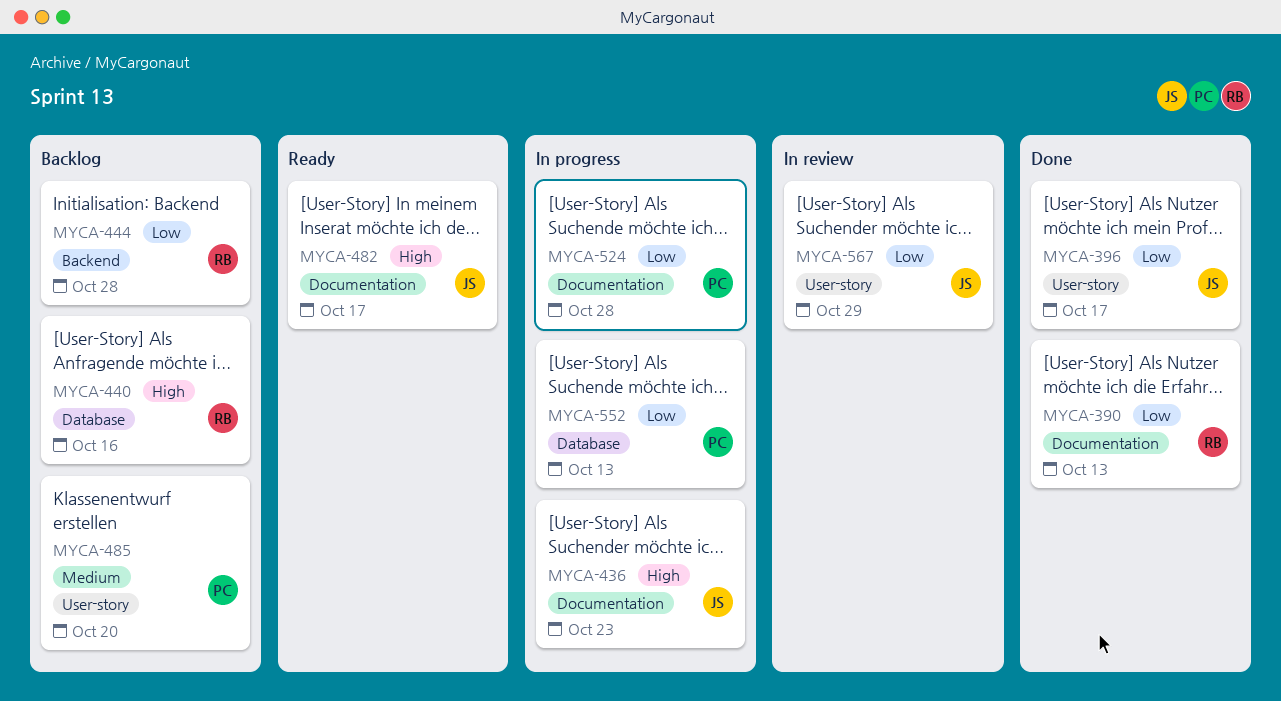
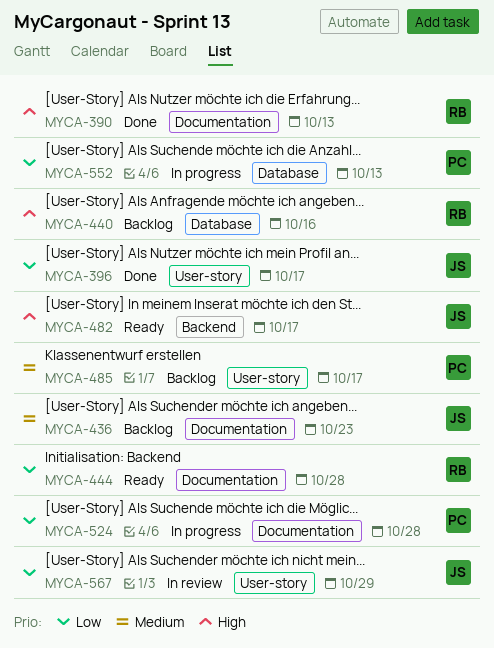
MYCA-390, priority: Low -> High
MYCA-436, status: In progress -> Backlog
MYCA-436, priority: High -> Medium
MYCA-444, status: Backlog -> Ready
MYCA-444, label: Backend -> Documentation
MYCA-482, label: Documentation -> Backend
MYCA-485, due: Oct 20 -> Oct 17

